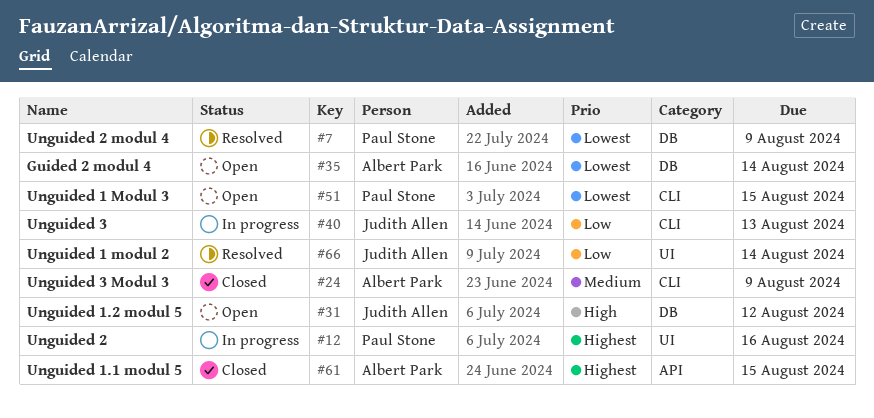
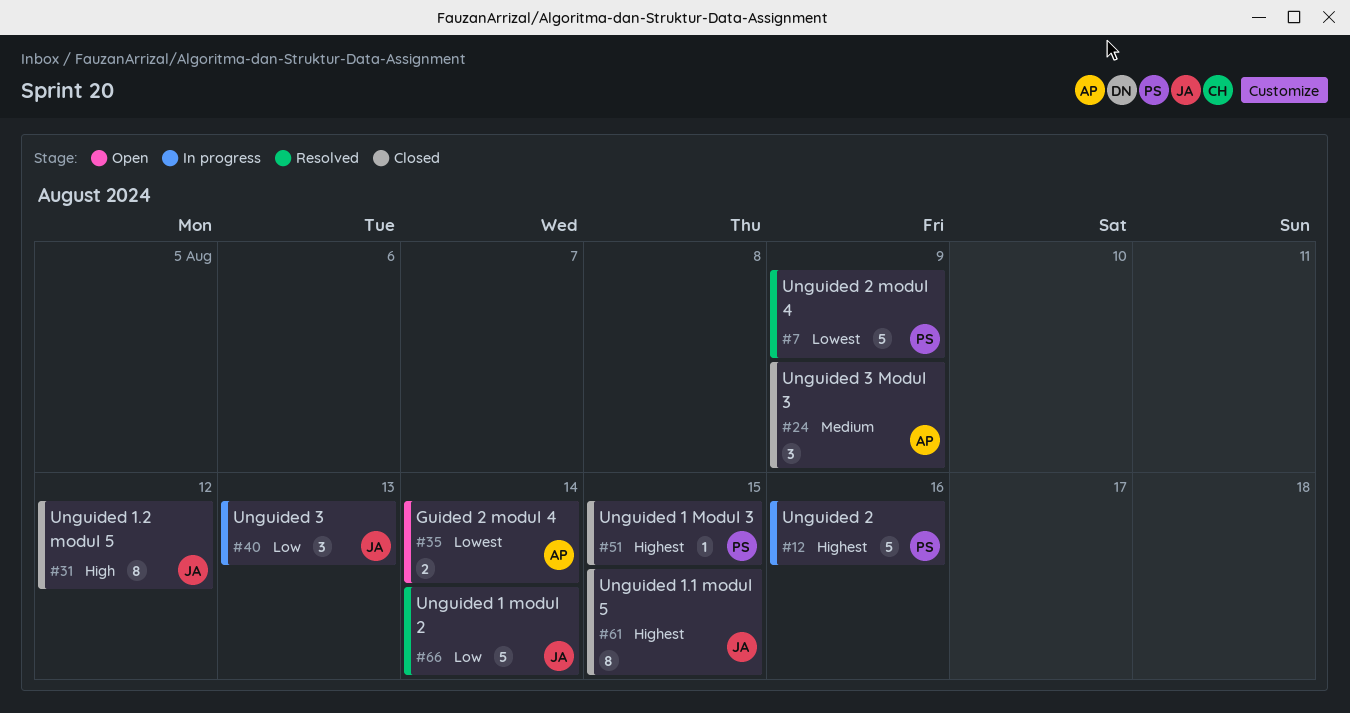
#31, status: Open -> Closed
#51, status: Open -> Closed
#51, priority: Lowest -> Highest
#61, owner: Albert Park -> Judith Allen

